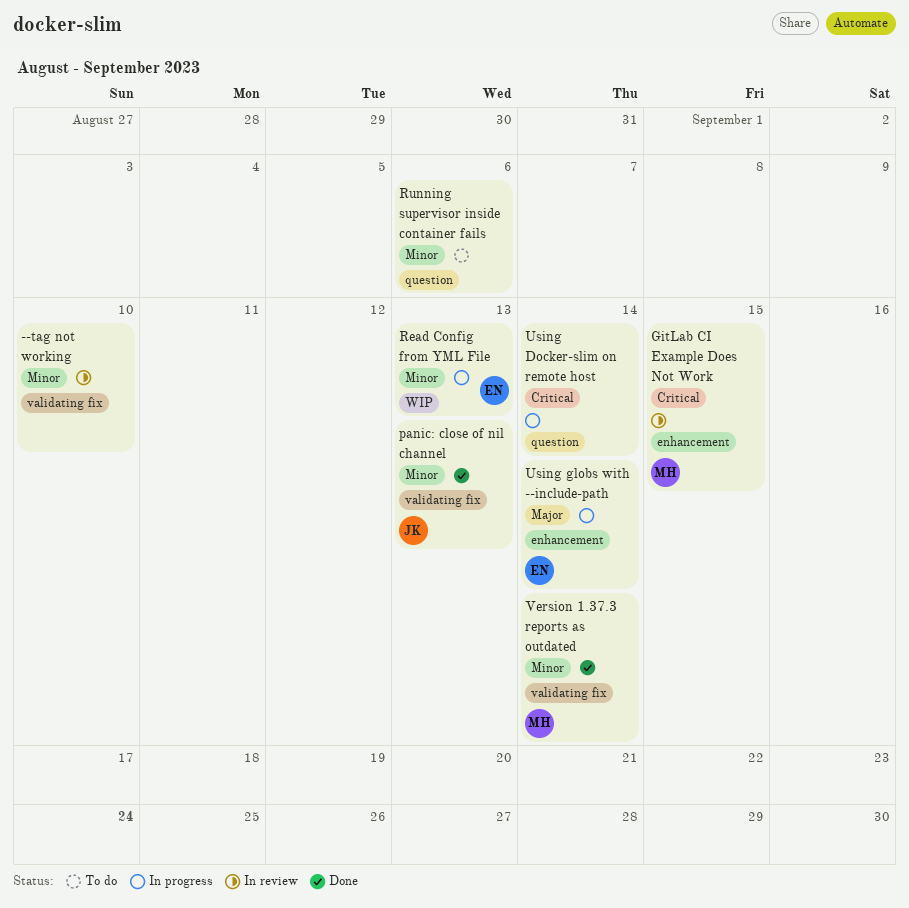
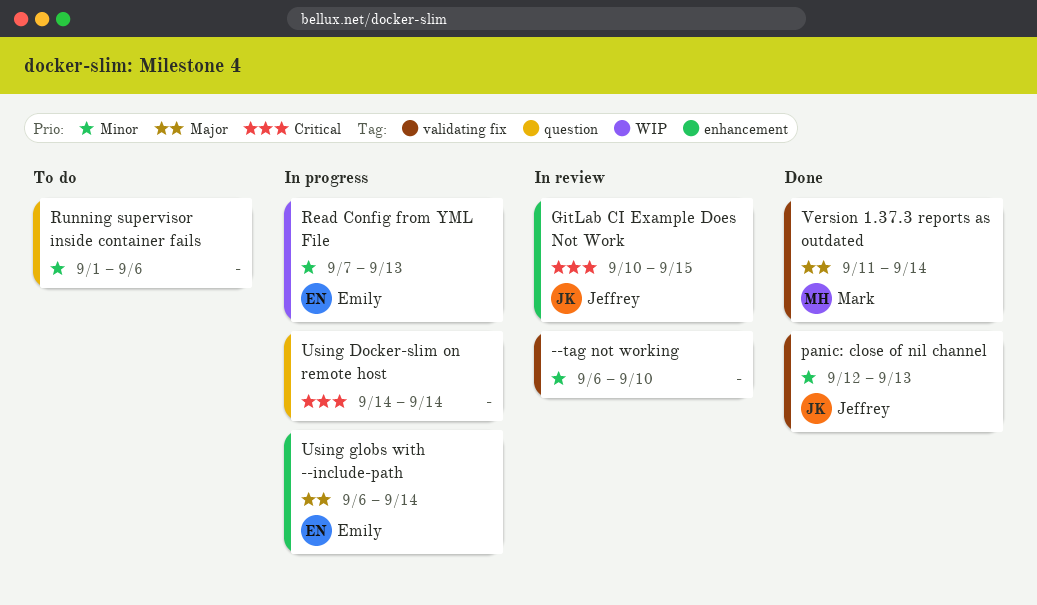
GitLab CI Example Does Not Work, owner: Mark -> Jeffrey
Version 1.37.3 reports as outdated, priority: Minor -> Major

